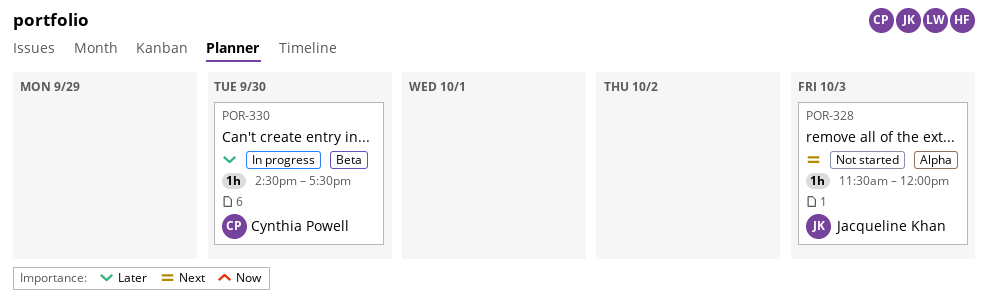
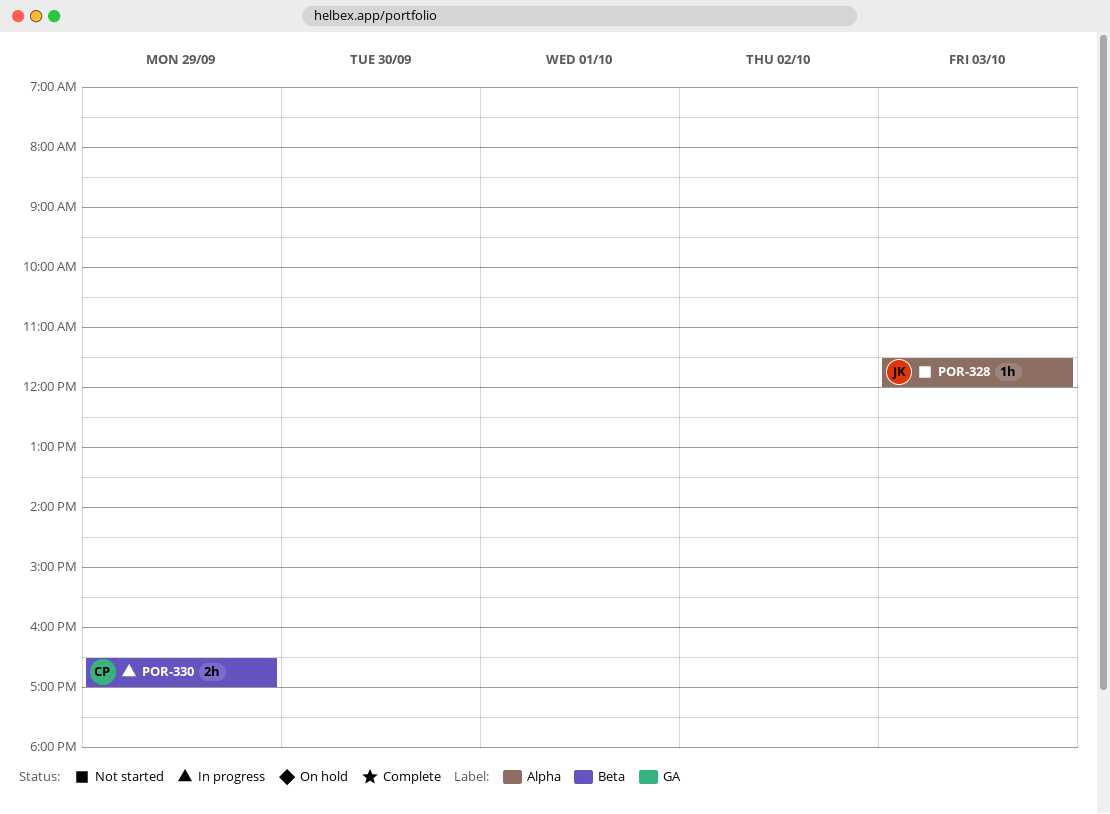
POR-330, estimate: 1h -> 2h
POR-330, day: Sep 30 -> Sep 29
POR-330, begins: 14:30 -> 16:30
POR-330, ends: 17:30 -> 17:00

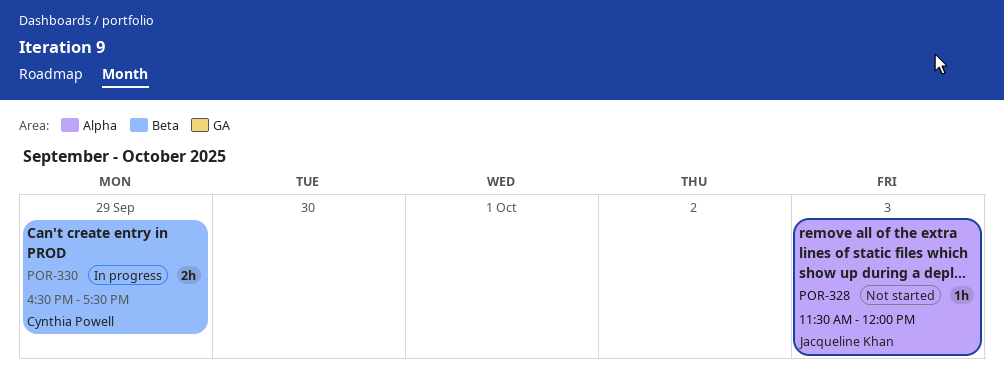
POR-330, ends: 17:00 -> 17:30

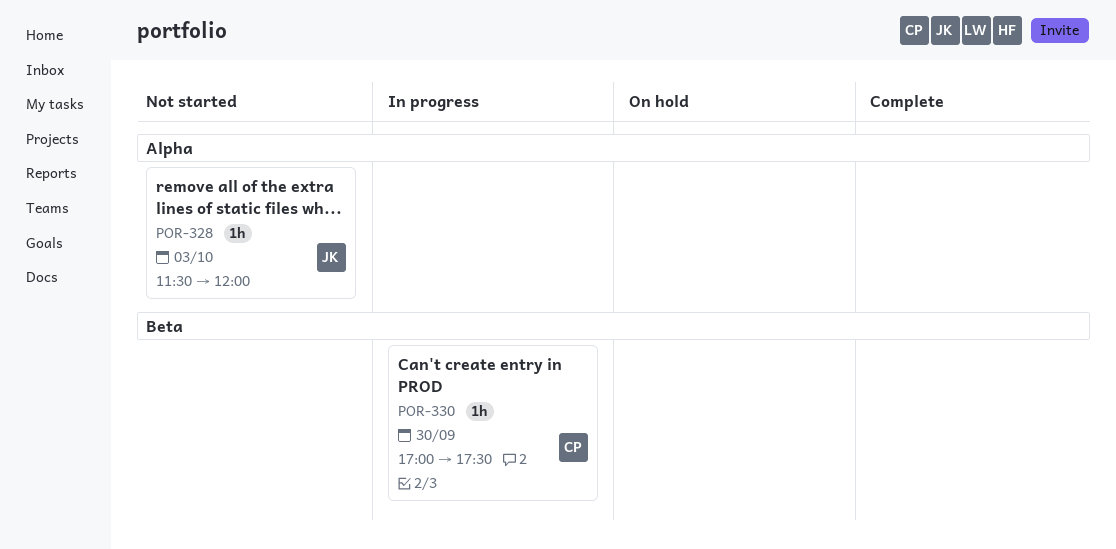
POR-330, estimate: 2h -> 1h
POR-330, day: Sep 29 -> Sep 30
POR-330, begins: 16:30 -> 17:00

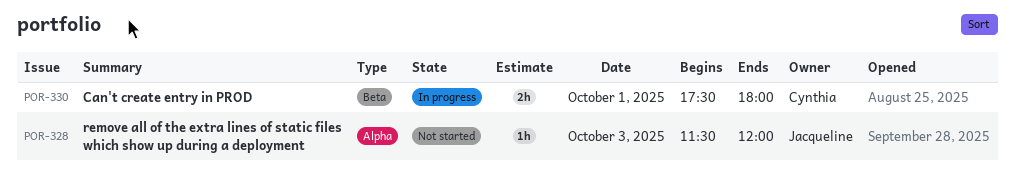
POR-330, estimate: 1h -> 2h
POR-330, day: Sep 30 -> Oct 1
POR-330, begins: 17:00 -> 17:30
POR-330, ends: 17:30 -> 18:00

